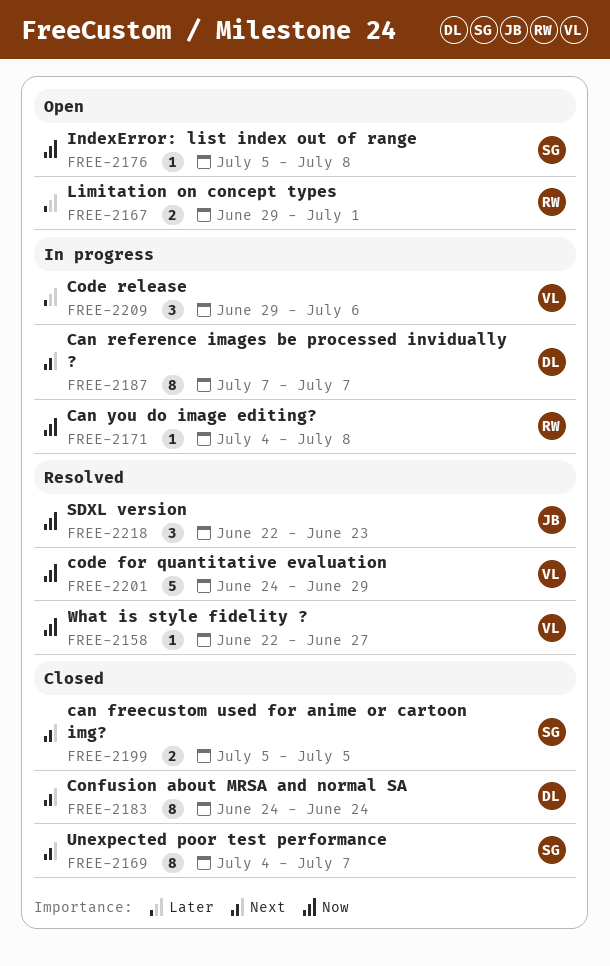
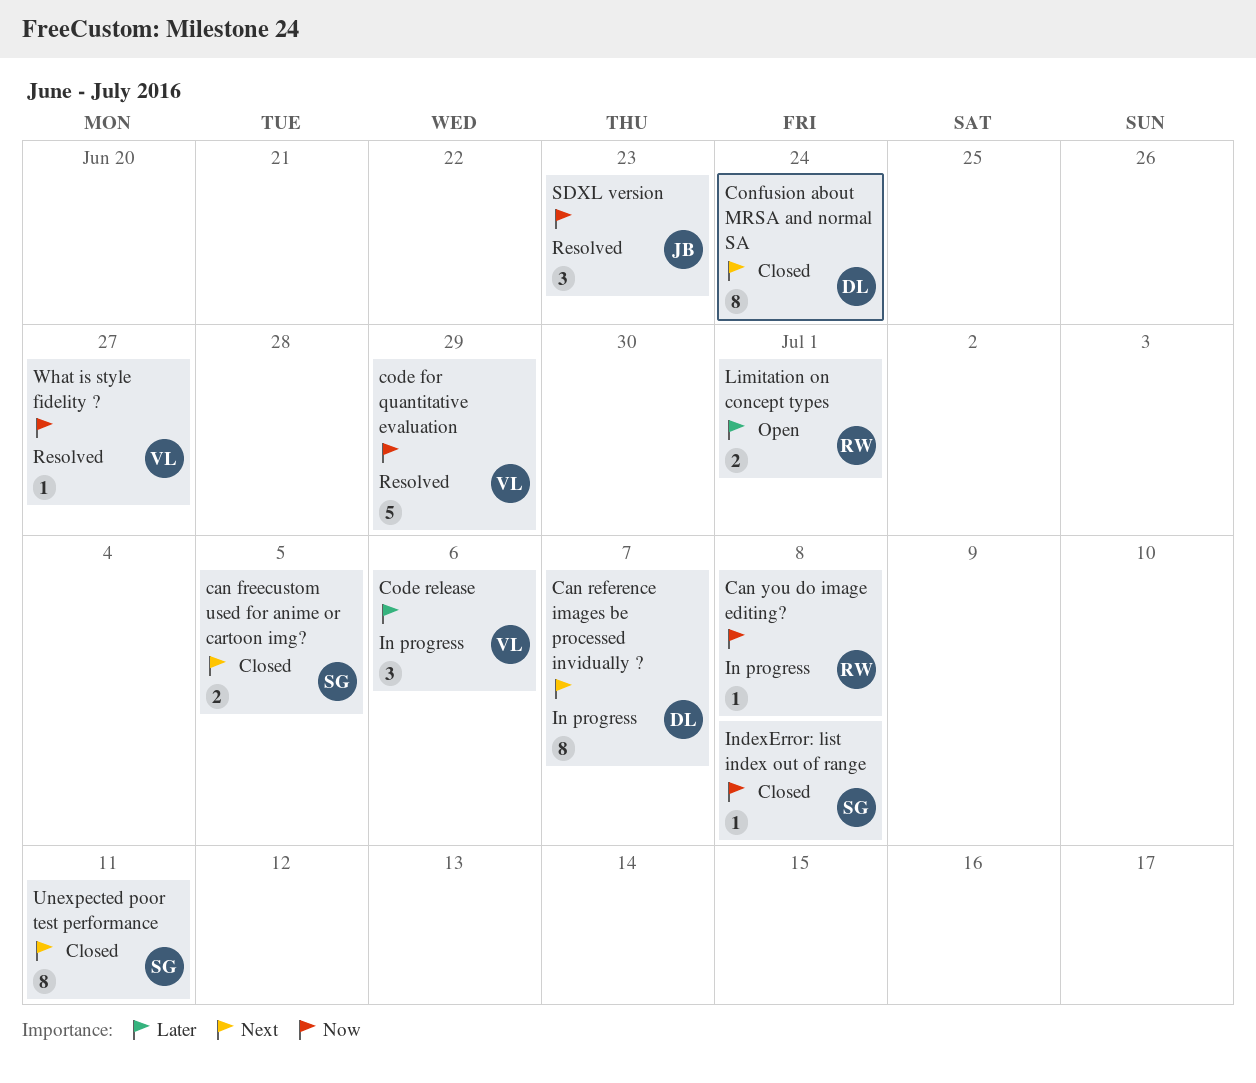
IndexError: list index out of range, status: Open -> Closed
Unexpected poor test performance, due: Jul 7 -> Jul 11

